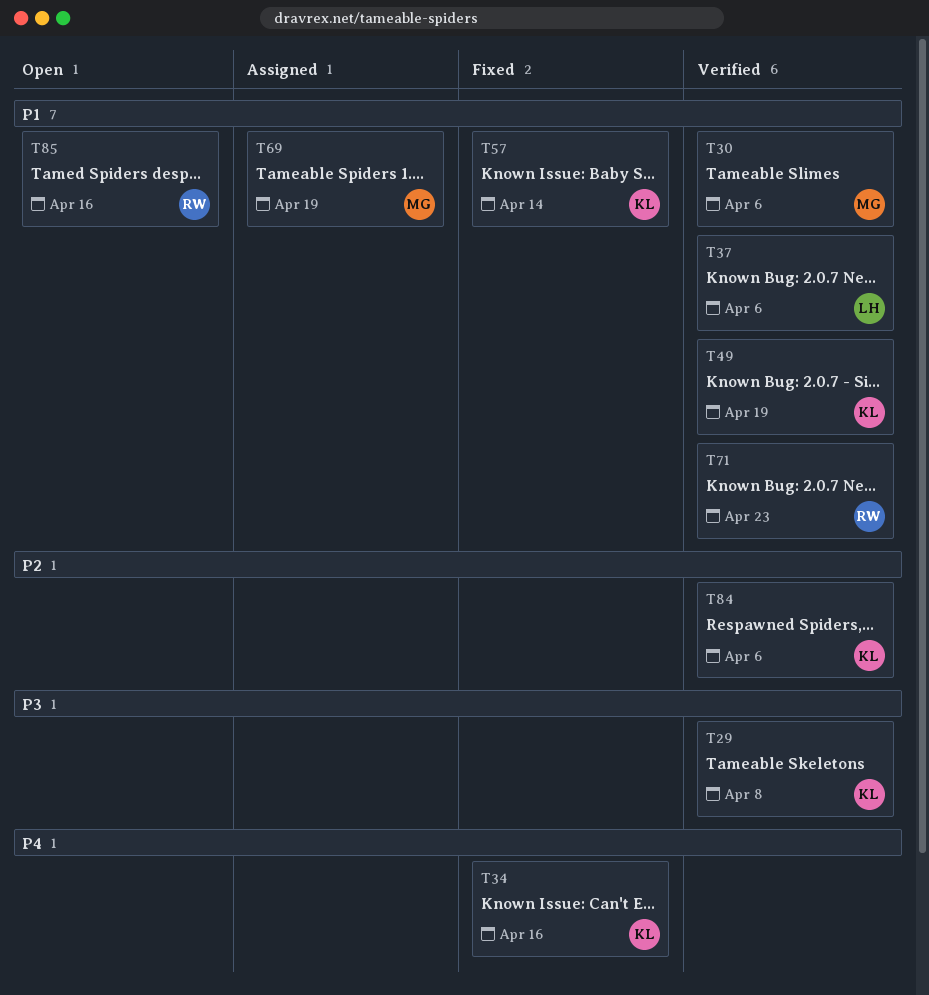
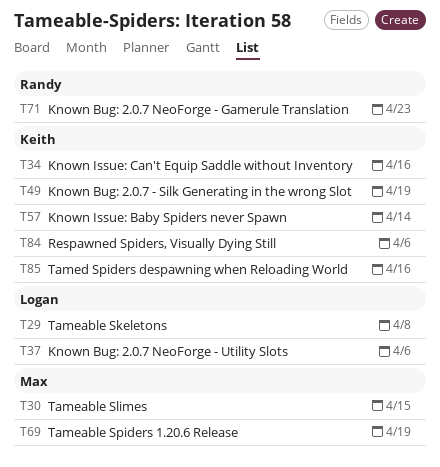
T29, owner: Keith -> Logan
T30, due: Apr 6 -> Apr 15
T85, owner: Randy -> Keith

